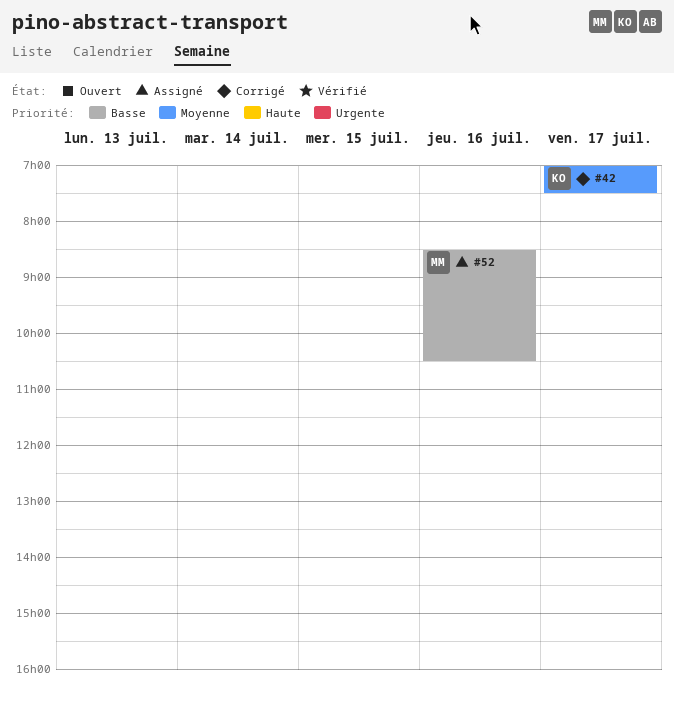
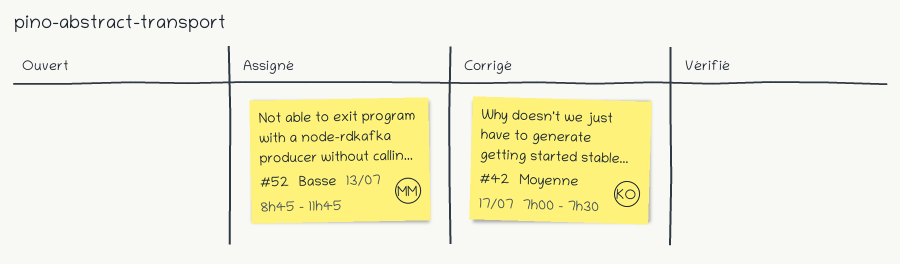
#52, day: Jul 16 -> Jul 13
#52, begins: 08:30 -> 08:45
#52, ends: 10:30 -> 11:45

